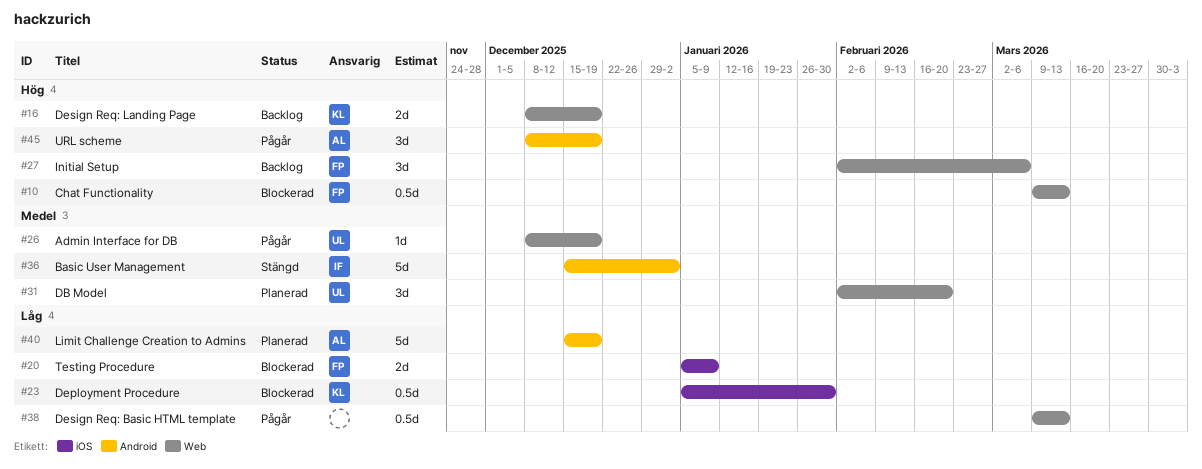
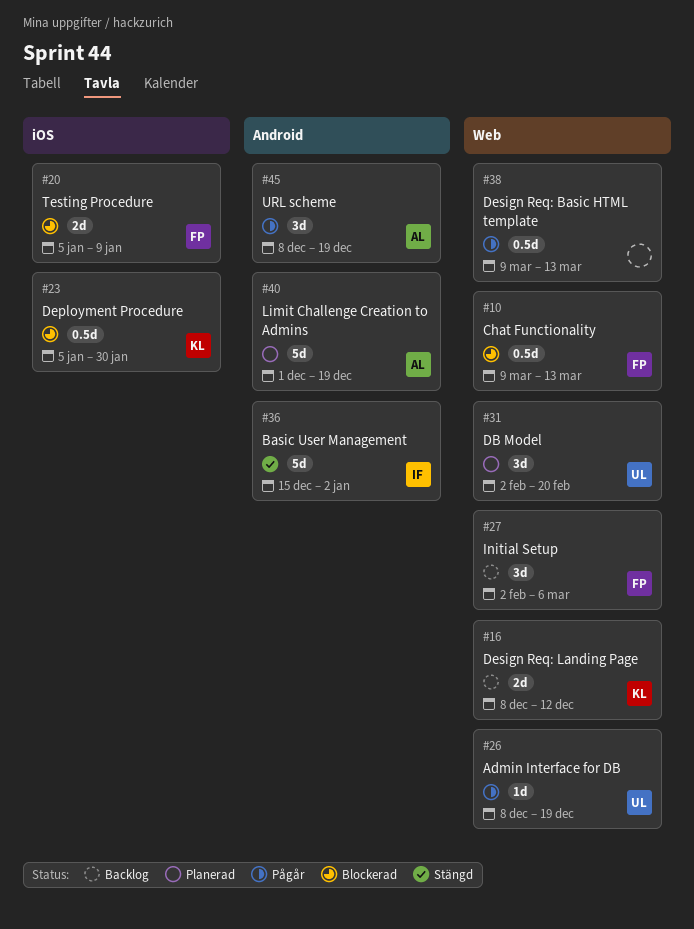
#16, due: Dec 19 -> Dec 12
#40, start: Dec 15 -> Dec 1

